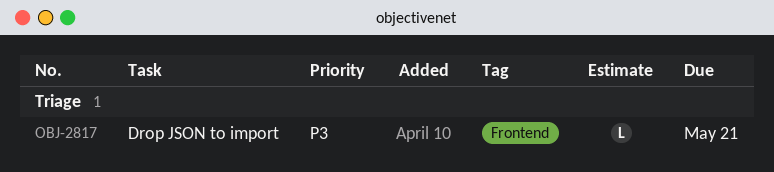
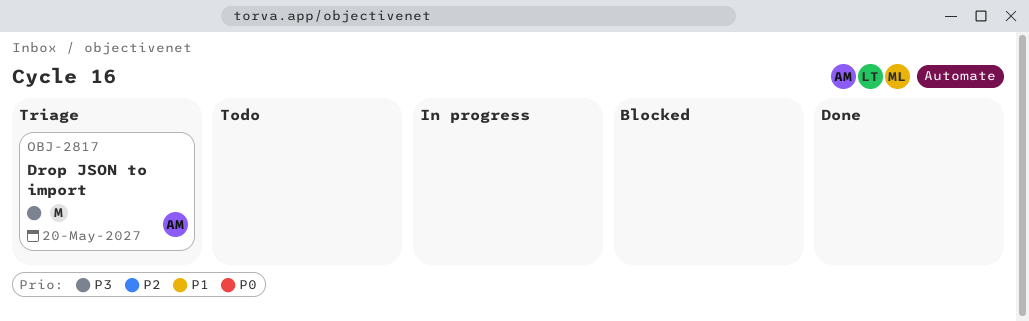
OBJ-2817, estimate: L -> M
OBJ-2817, due: May 21 -> May 20

